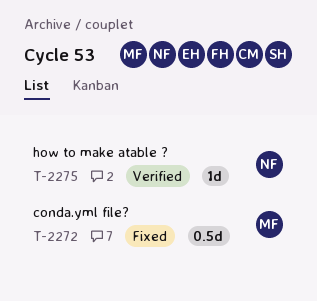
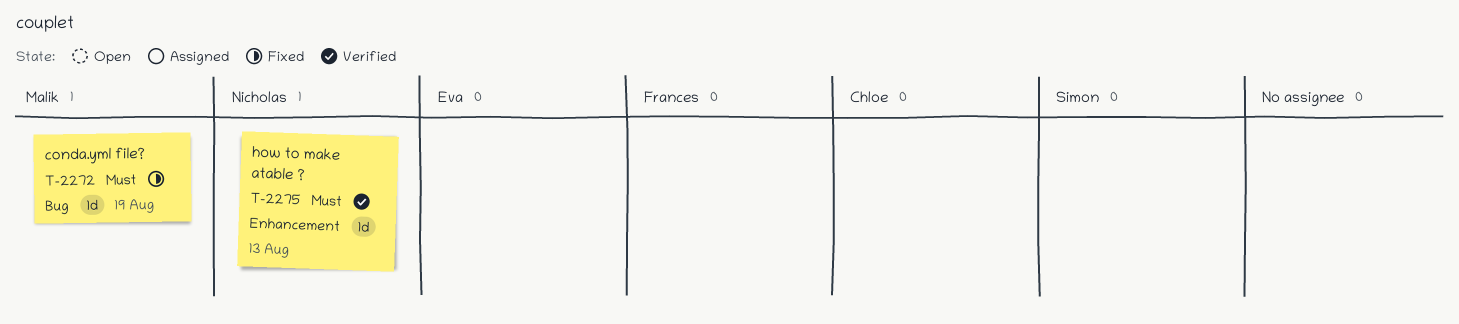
T-2272, estimate: 0.5d -> 1d

